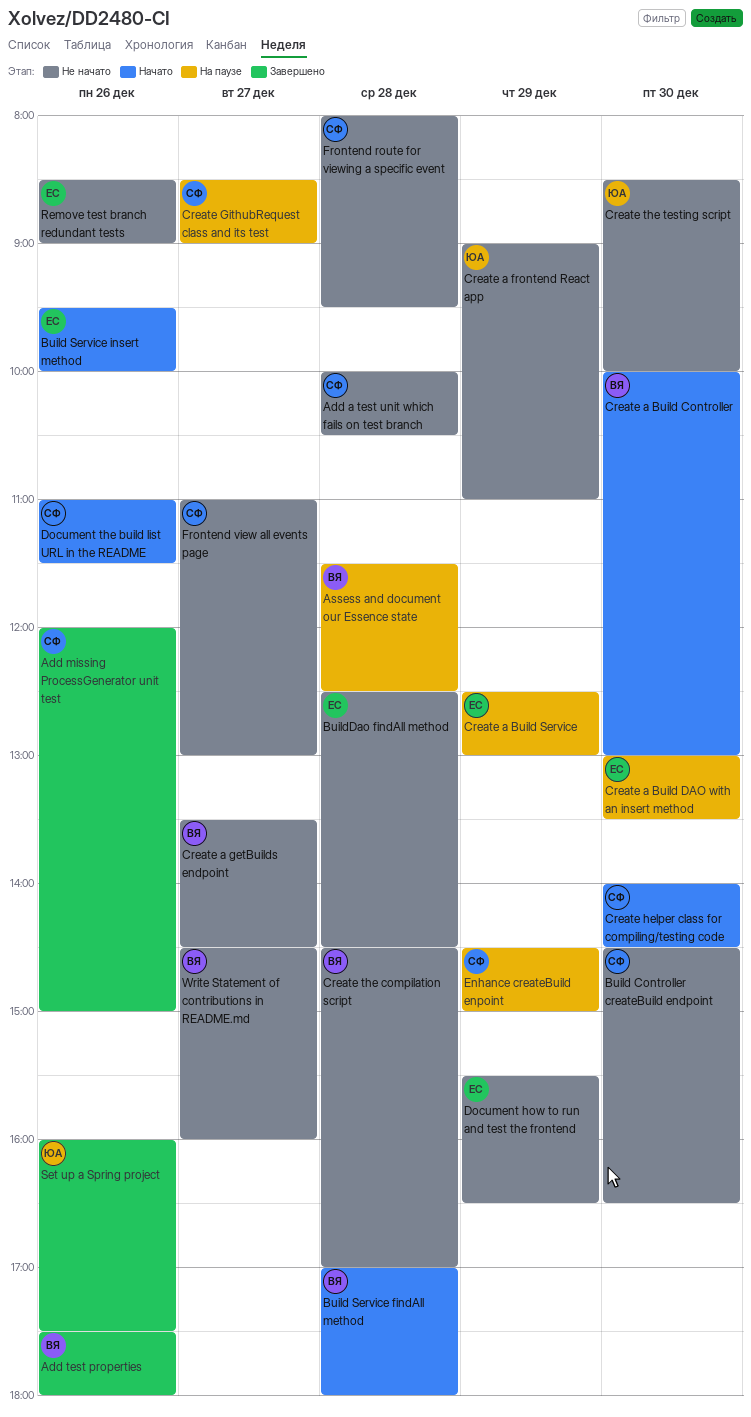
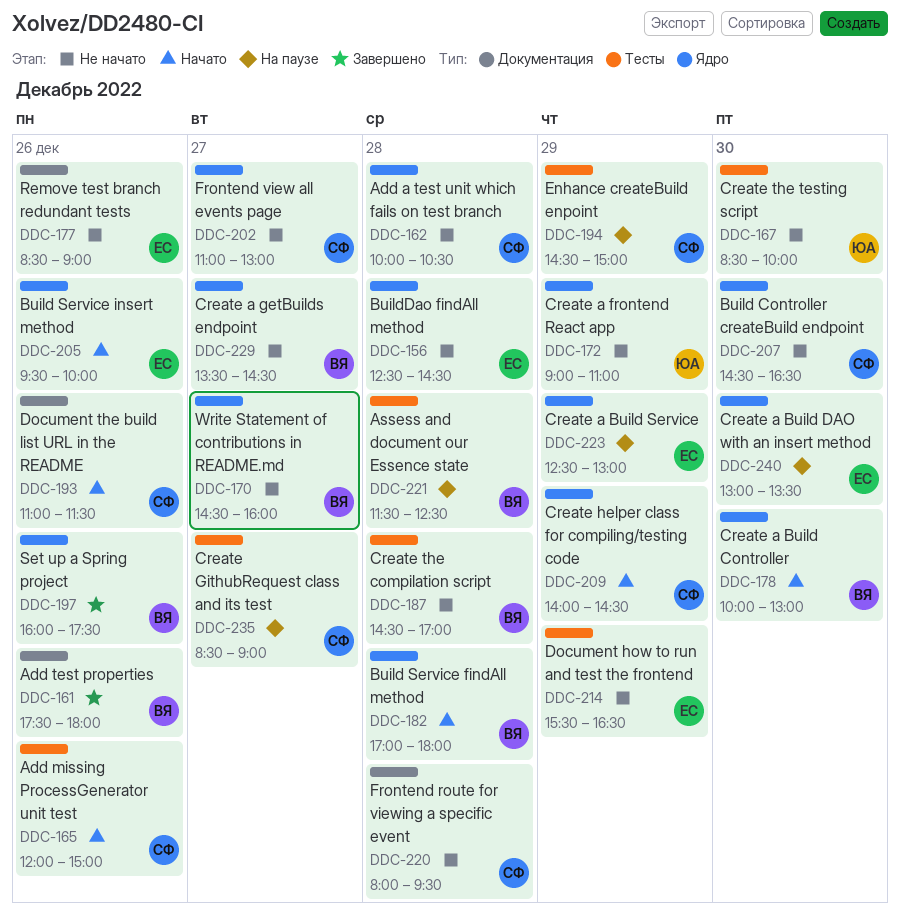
Add missing ProcessGenerator unit test, status: Завершено -> Начато
Create helper class for compiling/testing code, day: Dec 30 -> Dec 29
Set up a Spring project, owner: ЮА -> ВЯ

